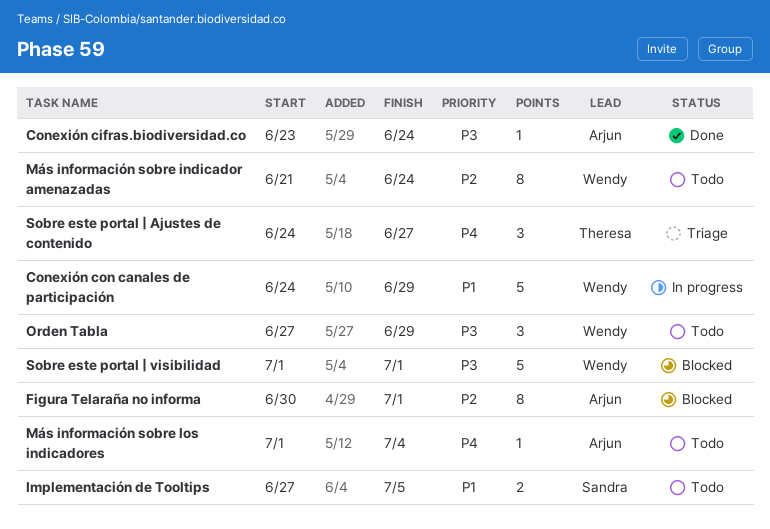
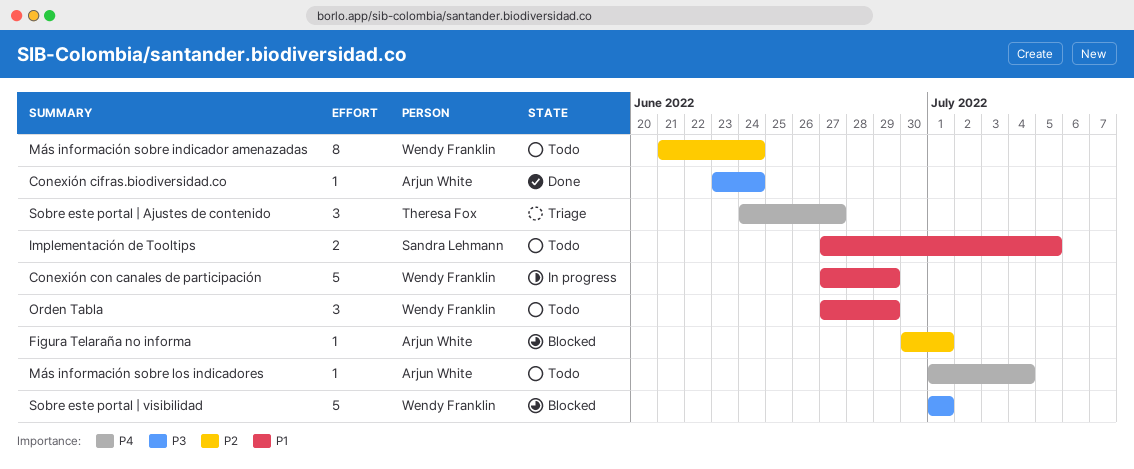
Conexión con canales de participación, start: Jun 24 -> Jun 27
Figura Telaraña no informa, estimate: 8 -> 1
Orden Tabla, priority: P3 -> P1

